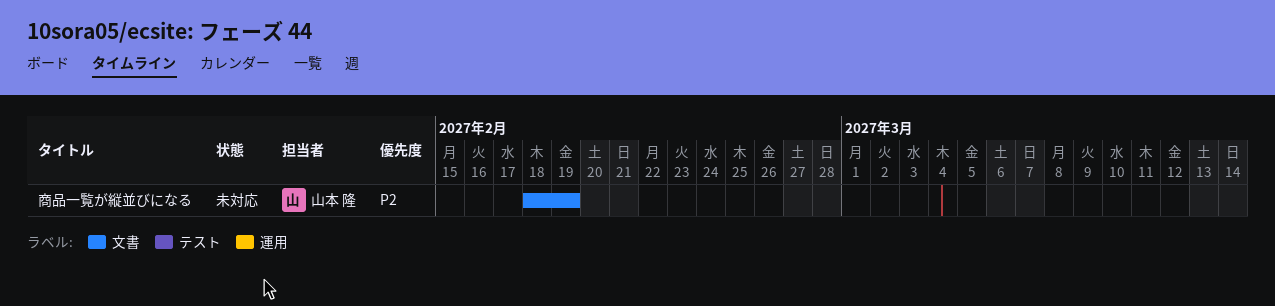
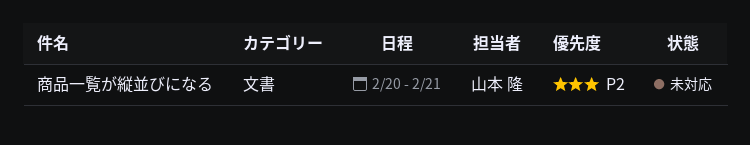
商品一覧が縦並びになる, start: Feb 18 -> Feb 20
商品一覧が縦並びになる, due: Feb 19 -> Feb 21

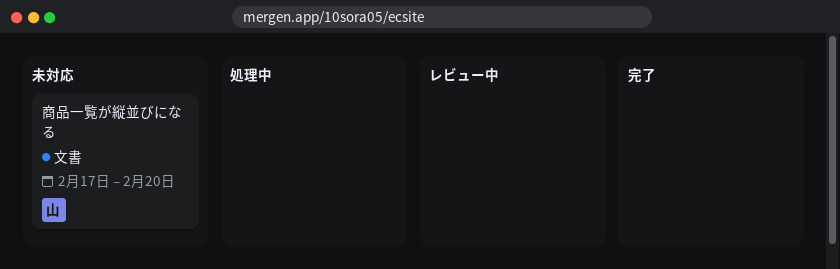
商品一覧が縦並びになる, start: Feb 20 -> Feb 17
商品一覧が縦並びになる, due: Feb 21 -> Feb 20

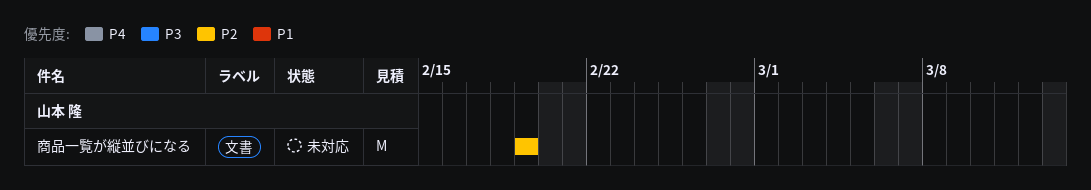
商品一覧が縦並びになる, start: Feb 17 -> Feb 19
商品一覧が縦並びになる, due: Feb 20 -> Feb 19

